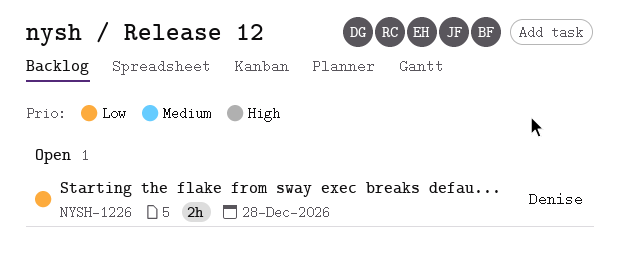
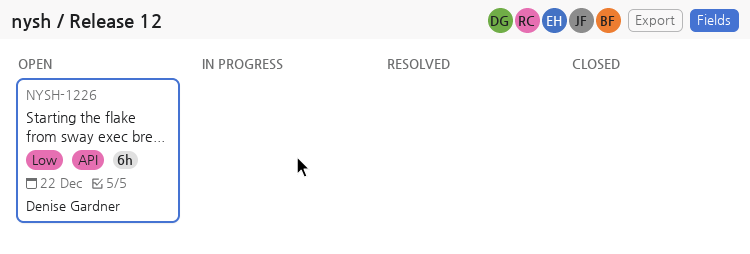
NYSH-1226, estimate: 2h -> 6h
NYSH-1226, due: Dec 28 -> Dec 22

